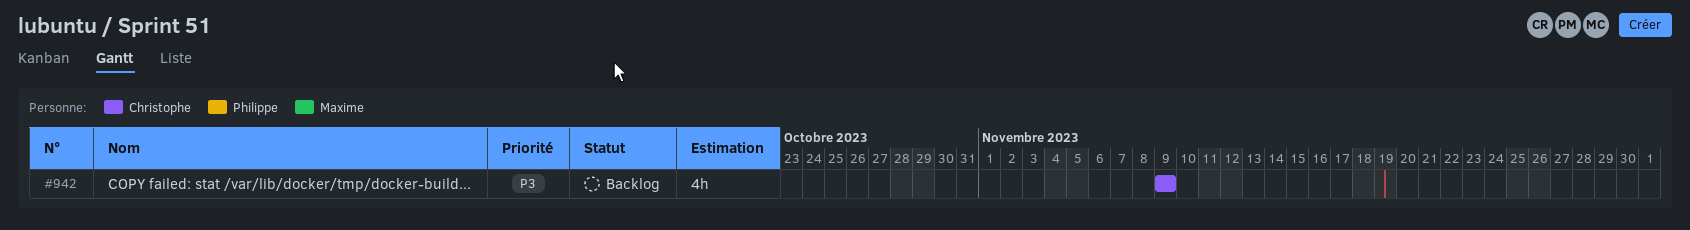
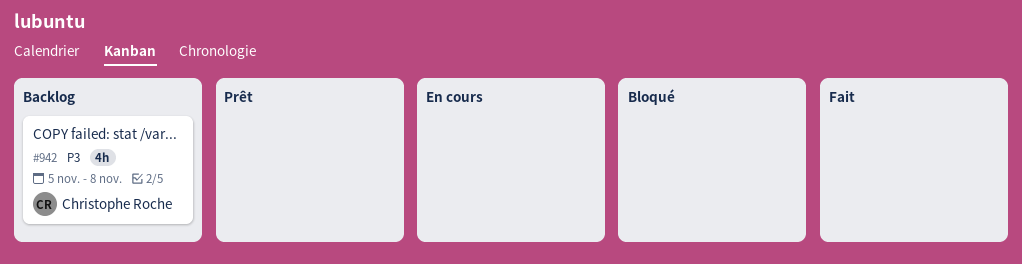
#942, start: Nov 9 -> Nov 5
#942, due: Nov 9 -> Nov 8

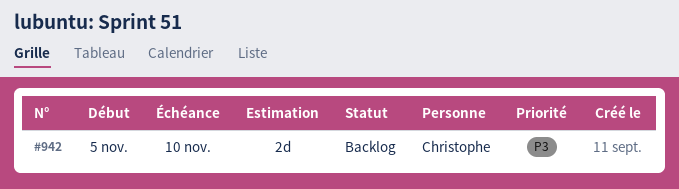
#942, estimate: 4h -> 2d
#942, due: Nov 8 -> Nov 10

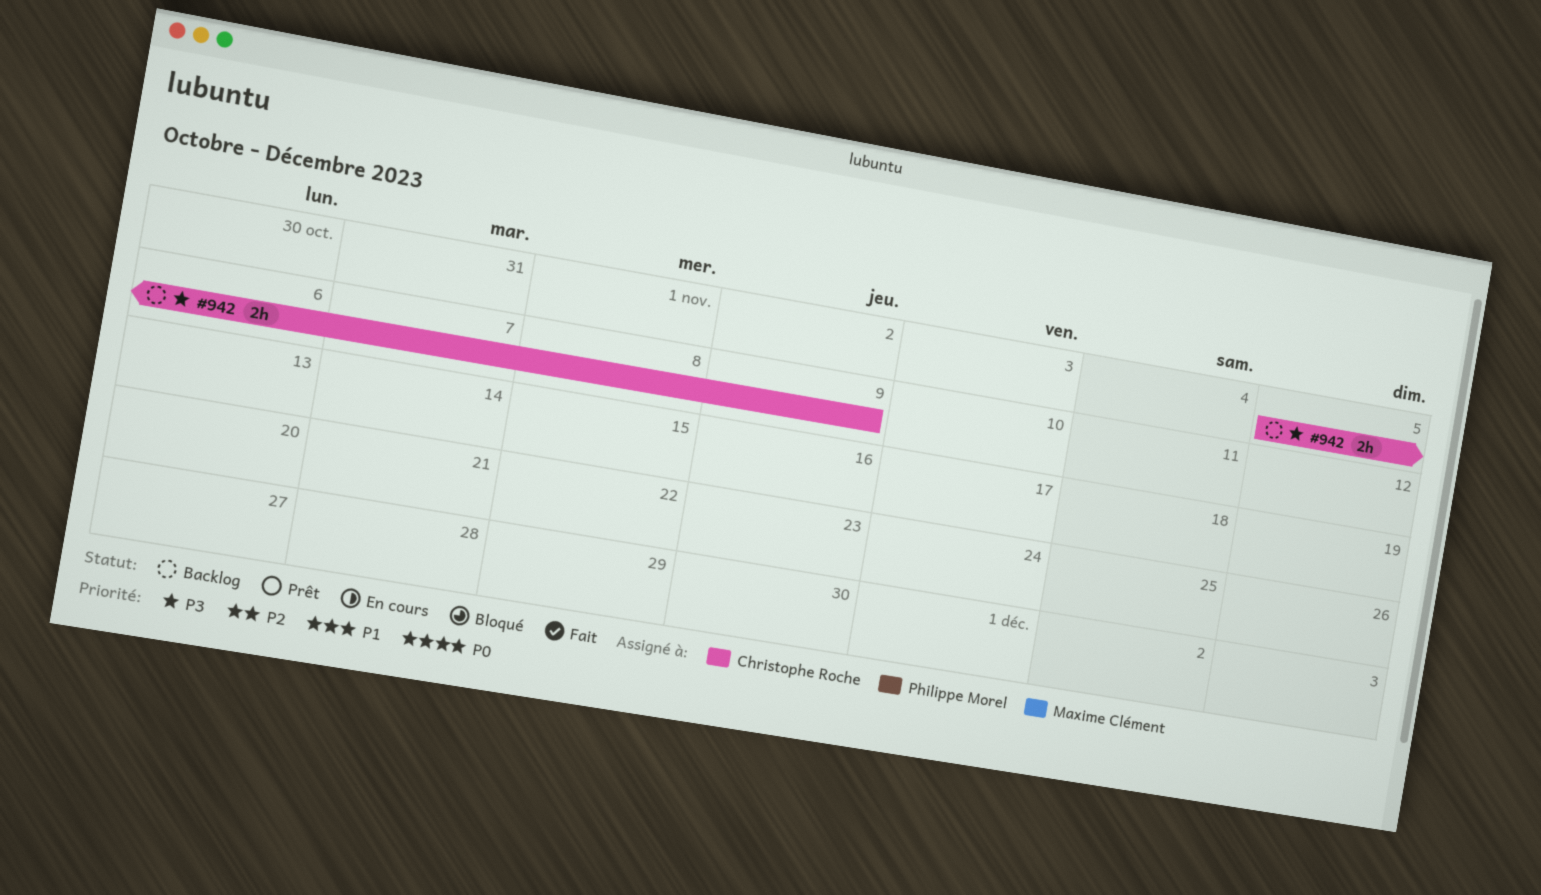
#942, estimate: 2d -> 2h
#942, due: Nov 10 -> Nov 9

